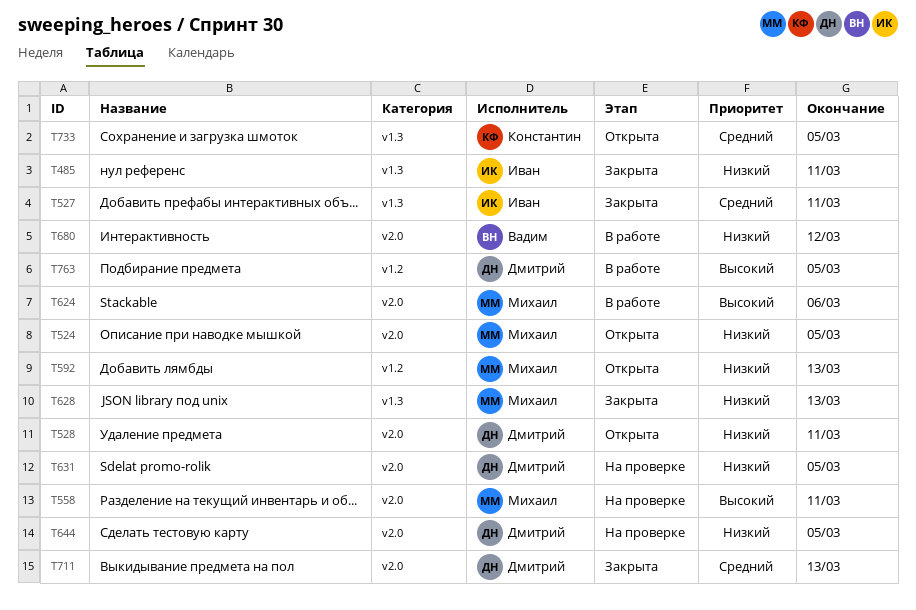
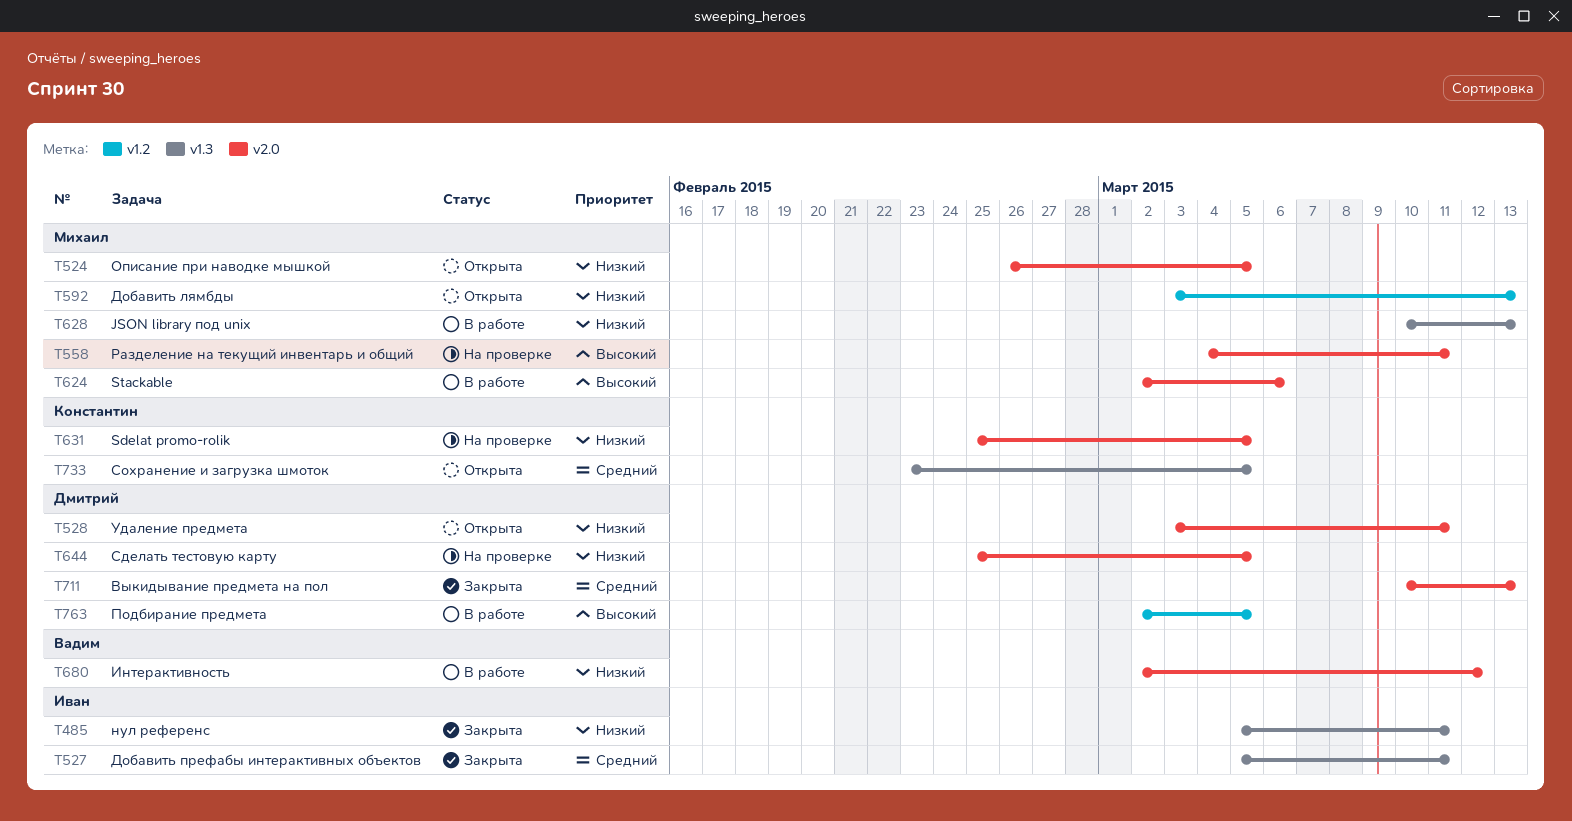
T628, status: Закрыта -> В работе
T631, owner: Дмитрий -> Константин

